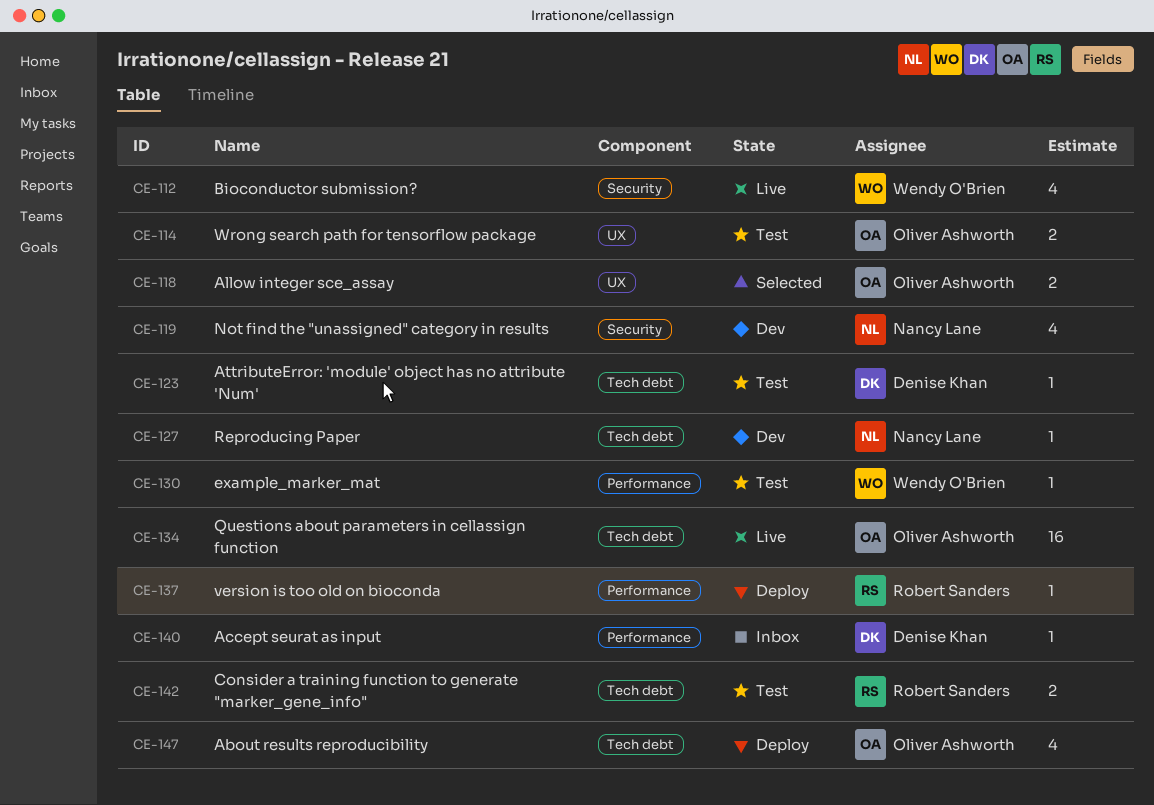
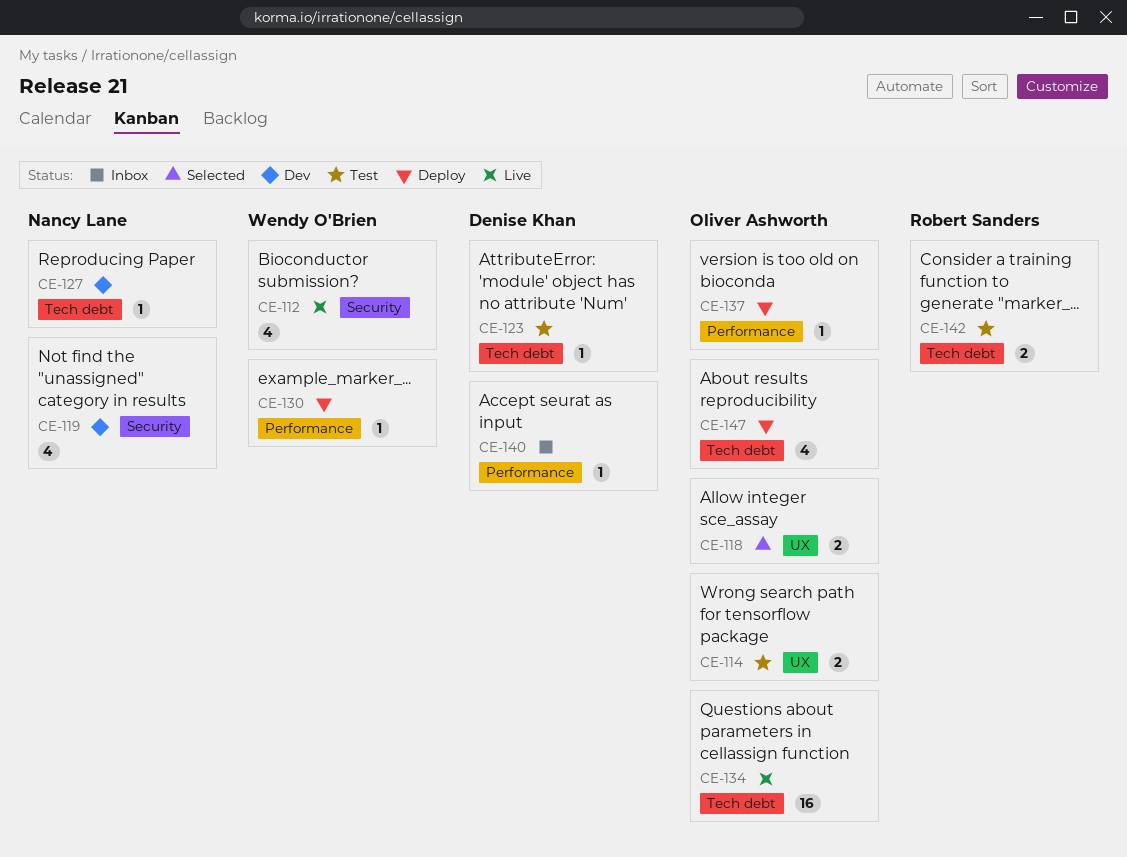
CE-130, status: Test -> Deploy
CE-137, owner: Robert Sanders -> Oliver Ashworth

